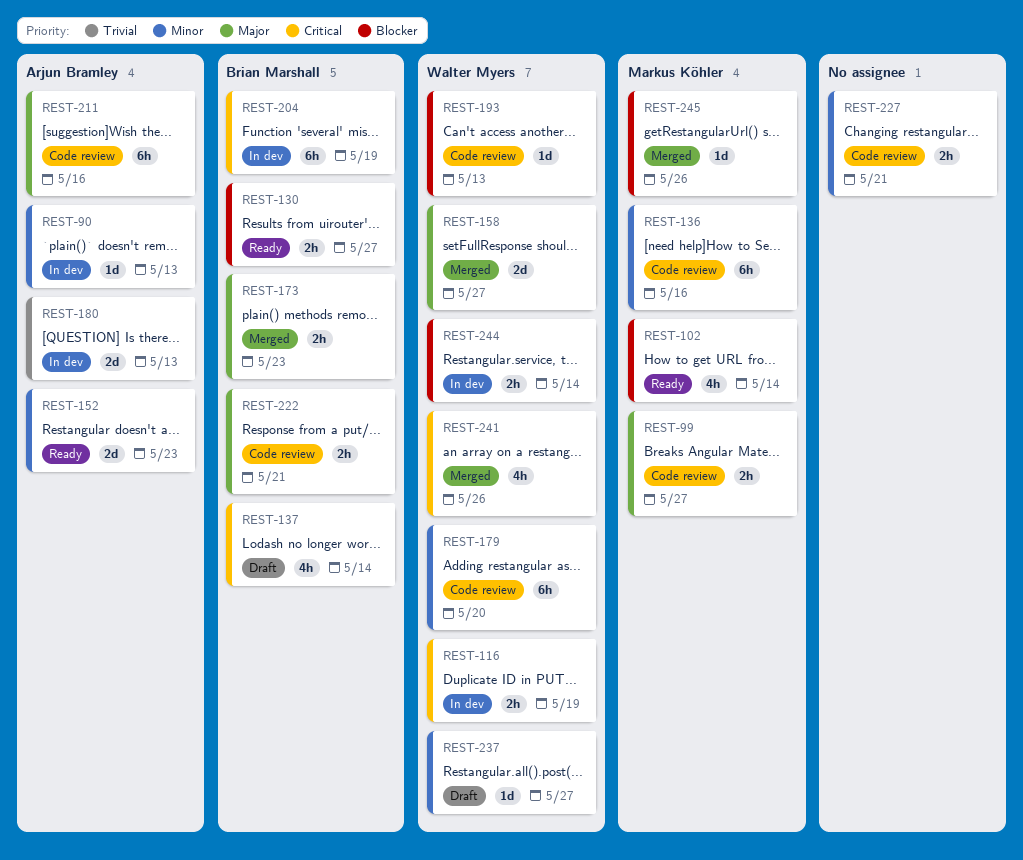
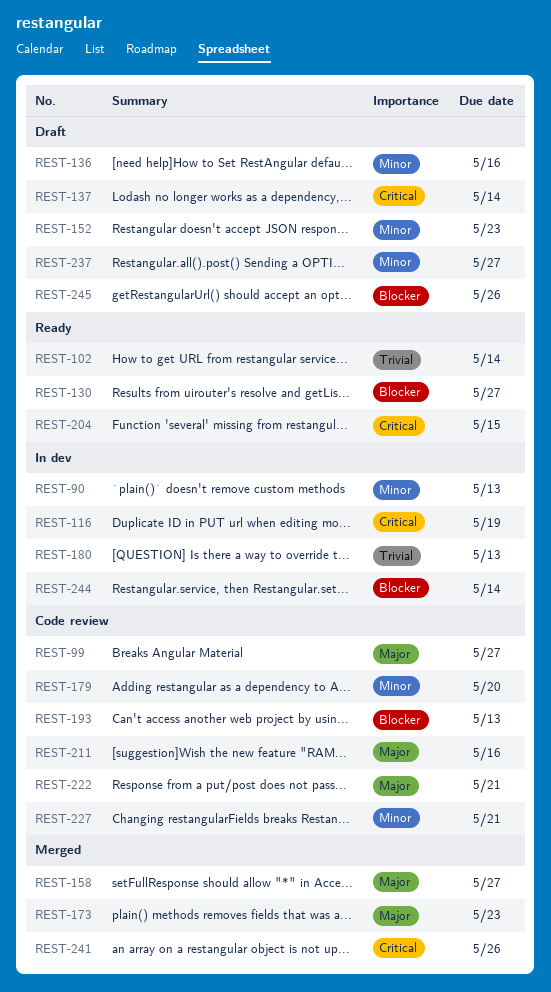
REST-102, priority: Blocker -> Trivial
REST-136, status: Code review -> Draft
REST-152, status: Ready -> Draft
REST-204, status: In dev -> Ready
REST-204, due: May 19 -> May 15
REST-245, status: Merged -> Draft

